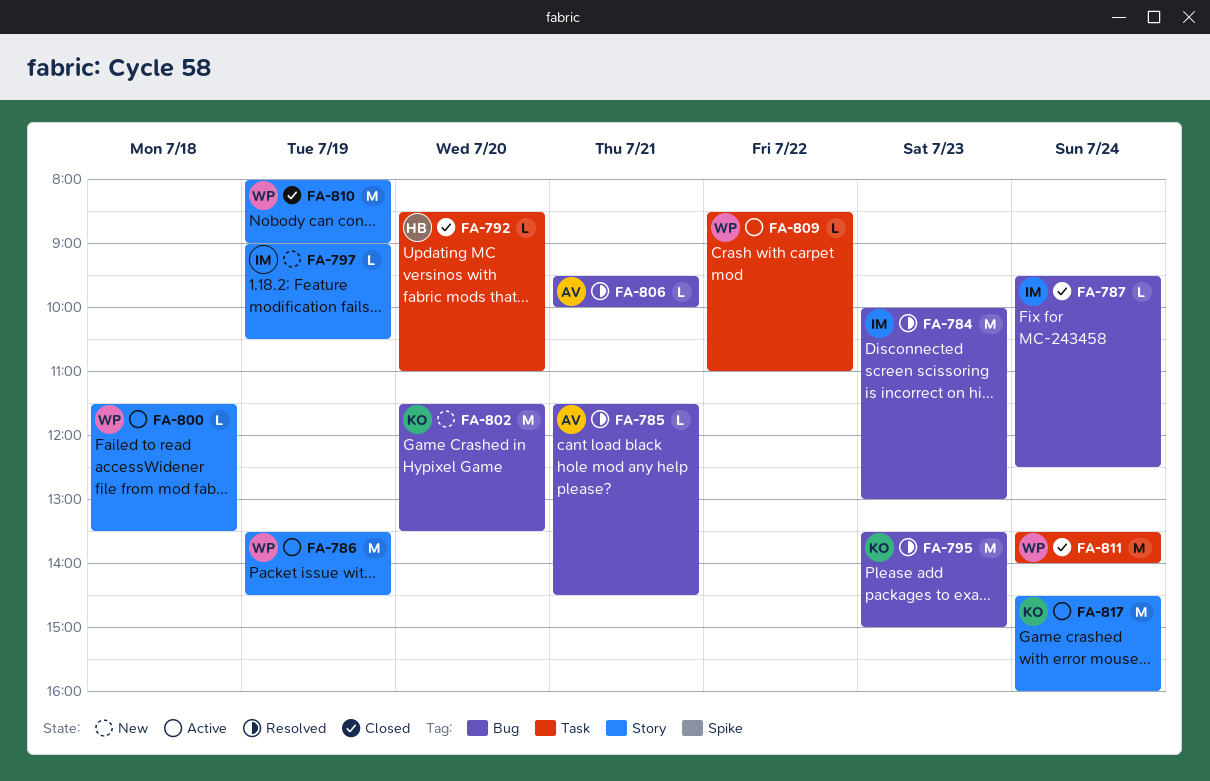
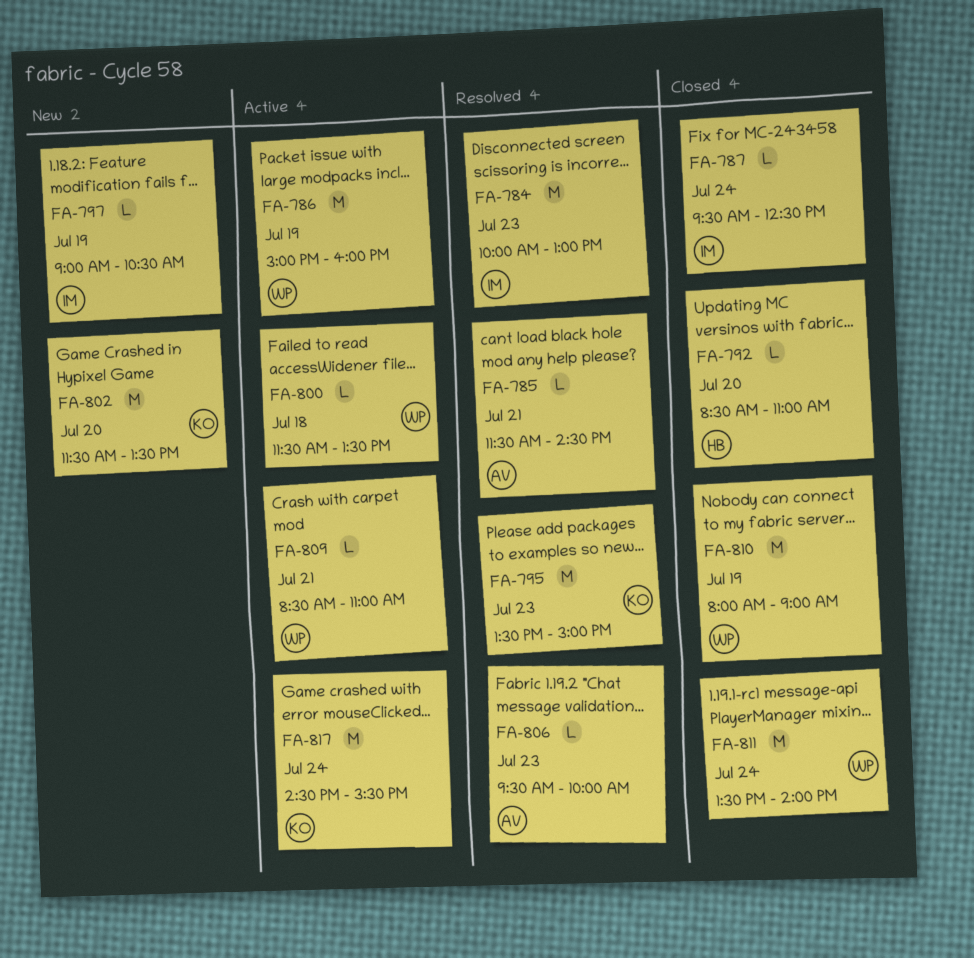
FA-786, begins: 13:30 -> 15:00
FA-786, ends: 14:30 -> 16:00
FA-806, day: Jul 21 -> Jul 23
FA-809, day: Jul 22 -> Jul 21
FA-817, ends: 16:00 -> 15:30

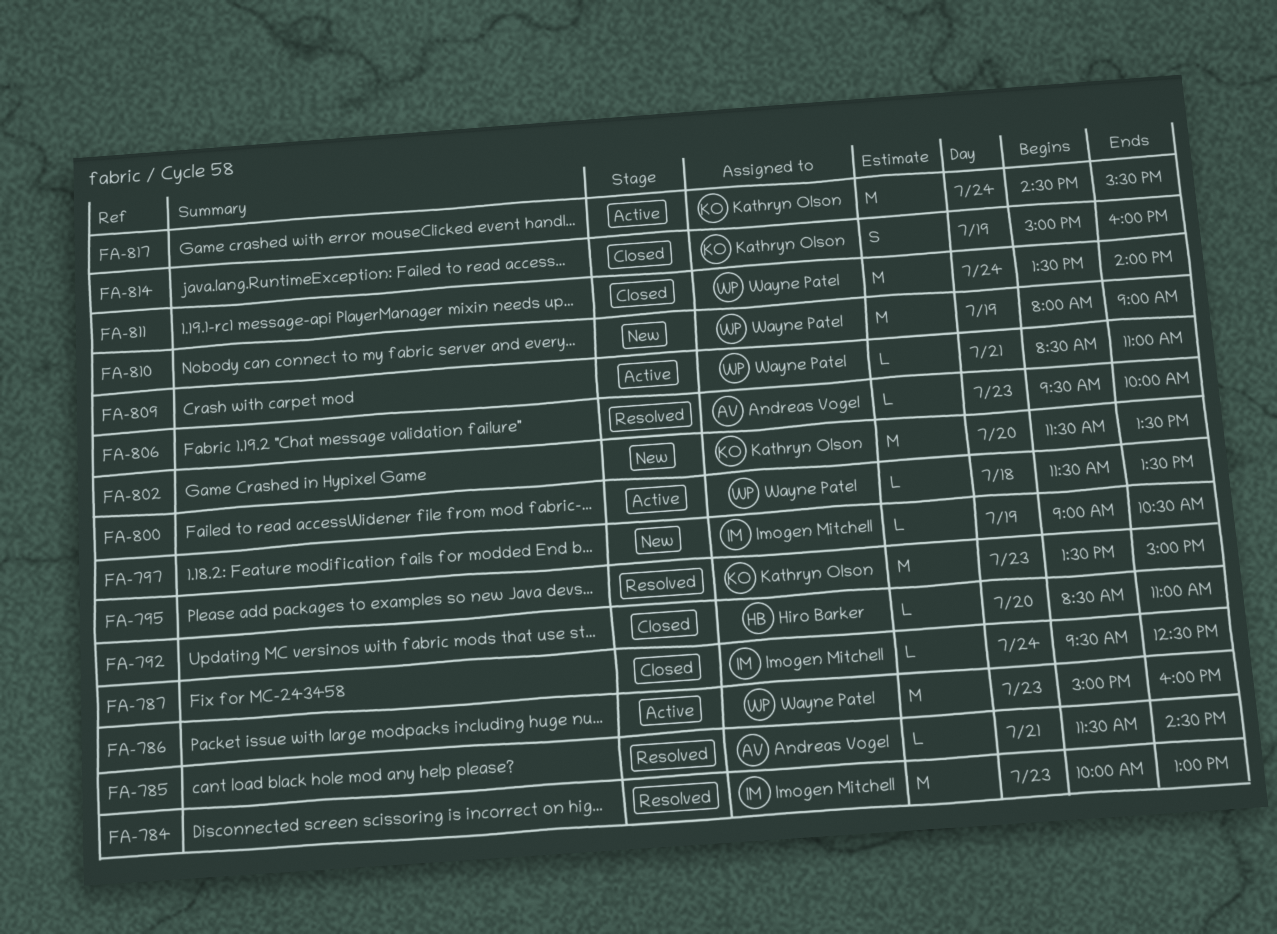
FA-786, day: Jul 19 -> Jul 23
FA-810, status: Closed -> New
FA-814: none -> present

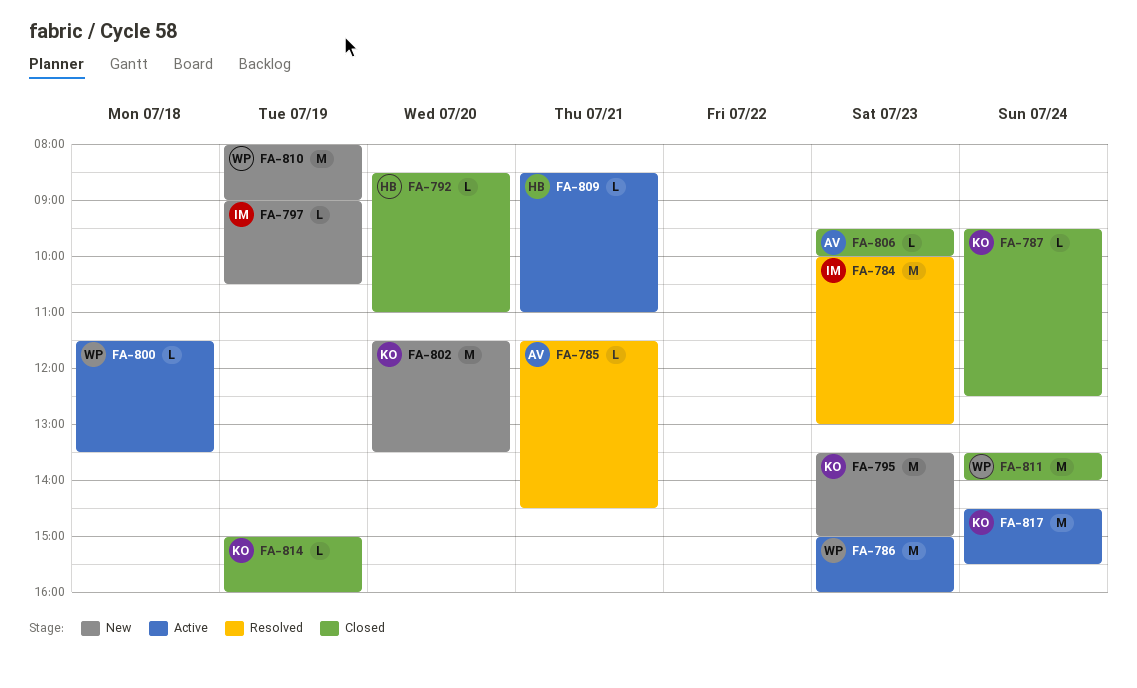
FA-787, owner: Imogen Mitchell -> Kathryn Olson
FA-795, status: Resolved -> New
FA-806, status: Resolved -> Closed
FA-809, owner: Wayne Patel -> Hiro Barker
FA-814, estimate: S -> L

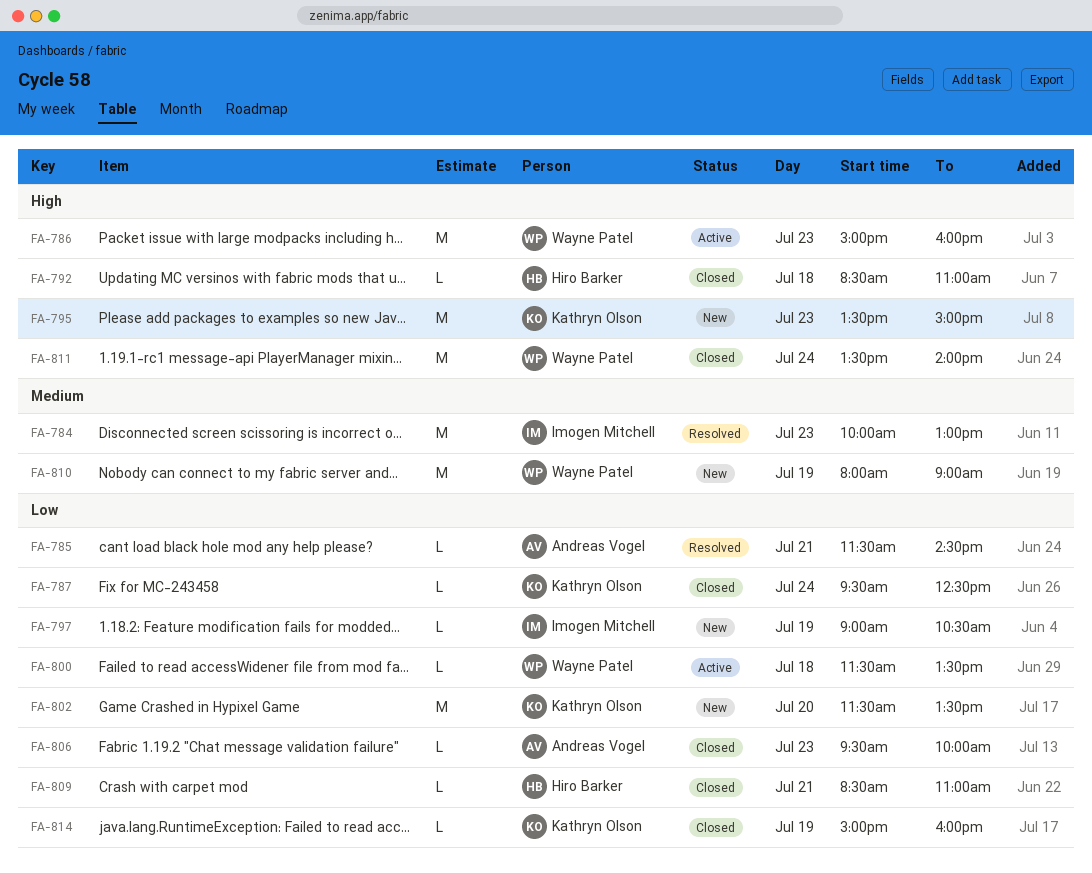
FA-792, day: Jul 20 -> Jul 18
FA-809, status: Active -> Closed
FA-817: present -> none

